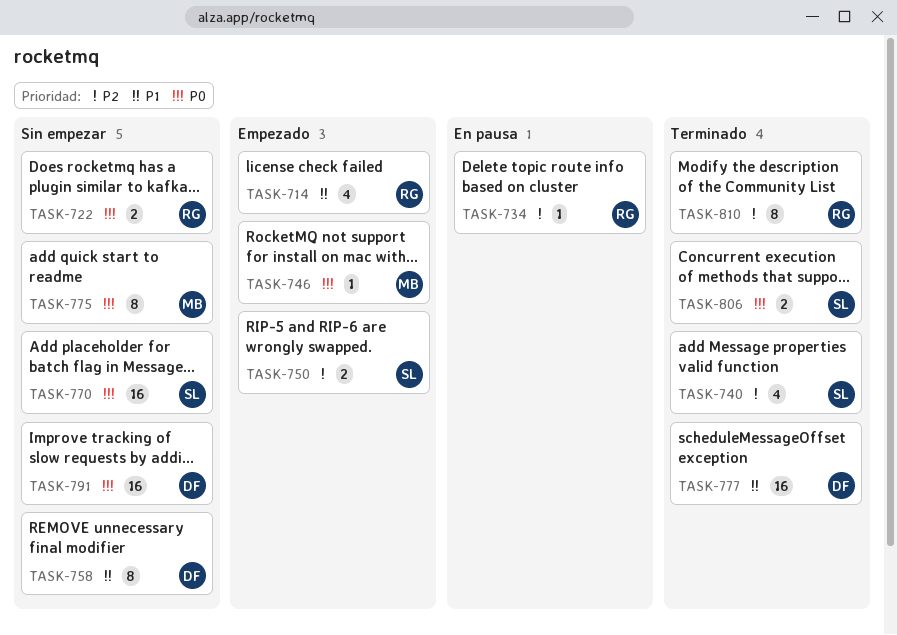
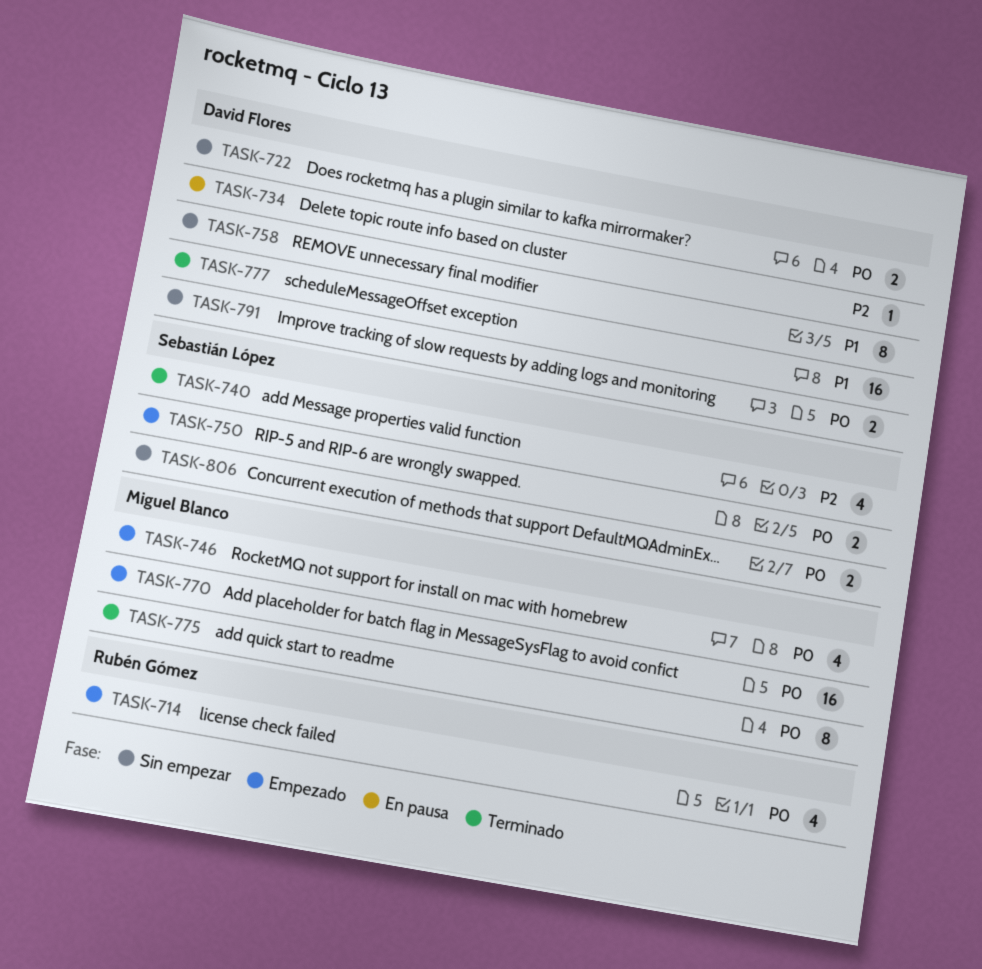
TASK-714, priority: P1 -> P0
TASK-722, owner: Rubén Gómez -> David Flores
TASK-734, owner: Rubén Gómez -> David Flores
TASK-746, estimate: 1 -> 4
TASK-750, priority: P2 -> P0
TASK-770, status: Sin empezar -> Empezado
TASK-770, owner: Sebastián López -> Miguel Blanco
TASK-775, status: Sin empezar -> Terminado
TASK-791, estimate: 16 -> 2
TASK-806, status: Terminado -> Sin empezar
TASK-810: present -> none

